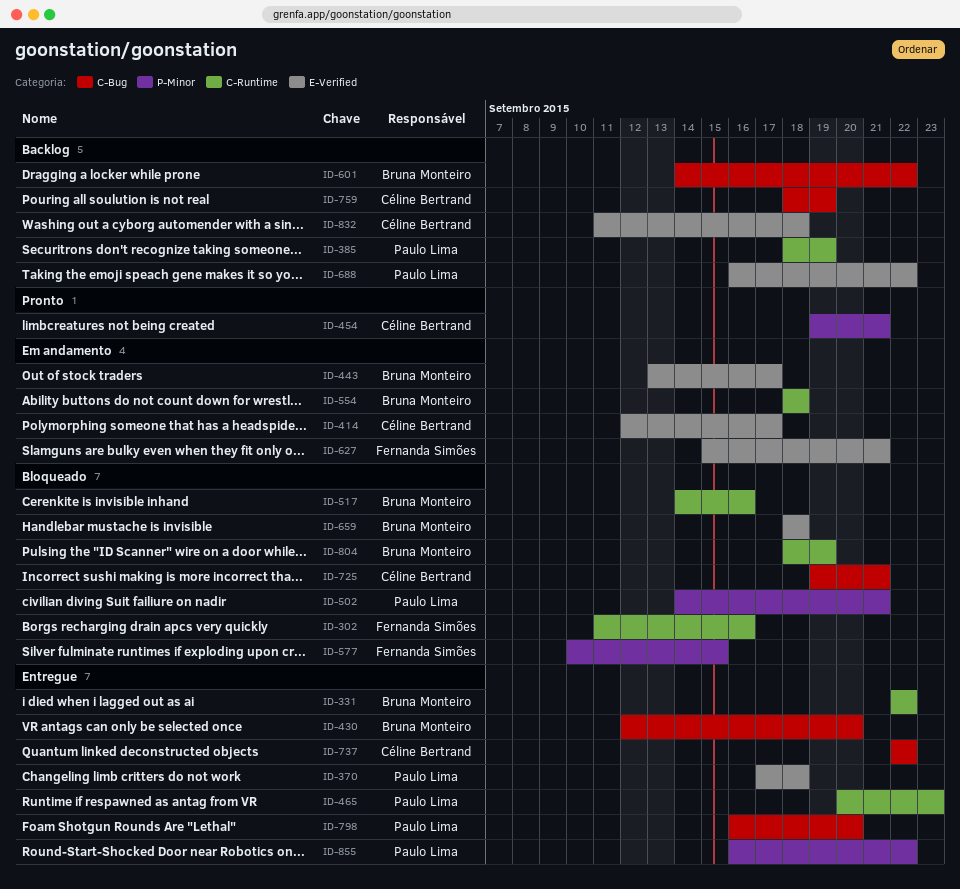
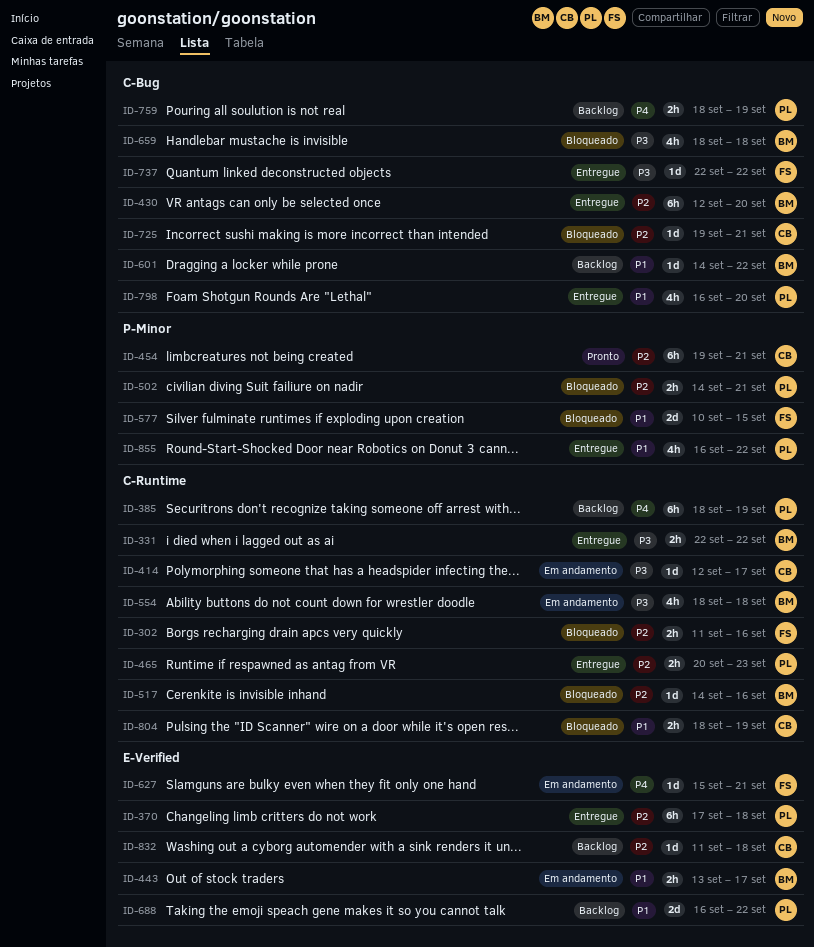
ID-414, label: E-Verified -> C-Runtime
ID-659, label: E-Verified -> C-Bug
ID-737, owner: Céline Bertrand -> Fernanda Simões
ID-759, owner: Céline Bertrand -> Paulo Lima
ID-804, owner: Bruna Monteiro -> Céline Bertrand

